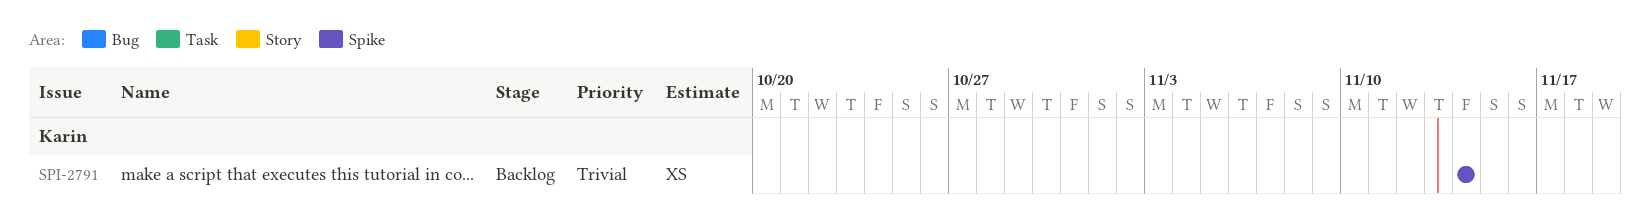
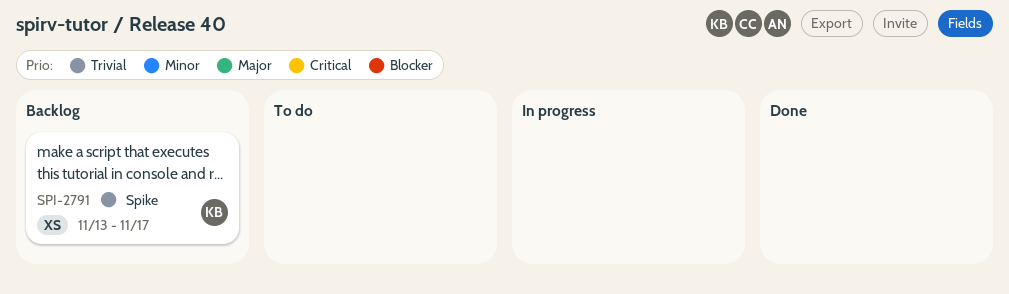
SPI-2791, start: Nov 14 -> Nov 13
SPI-2791, due: Nov 14 -> Nov 17

